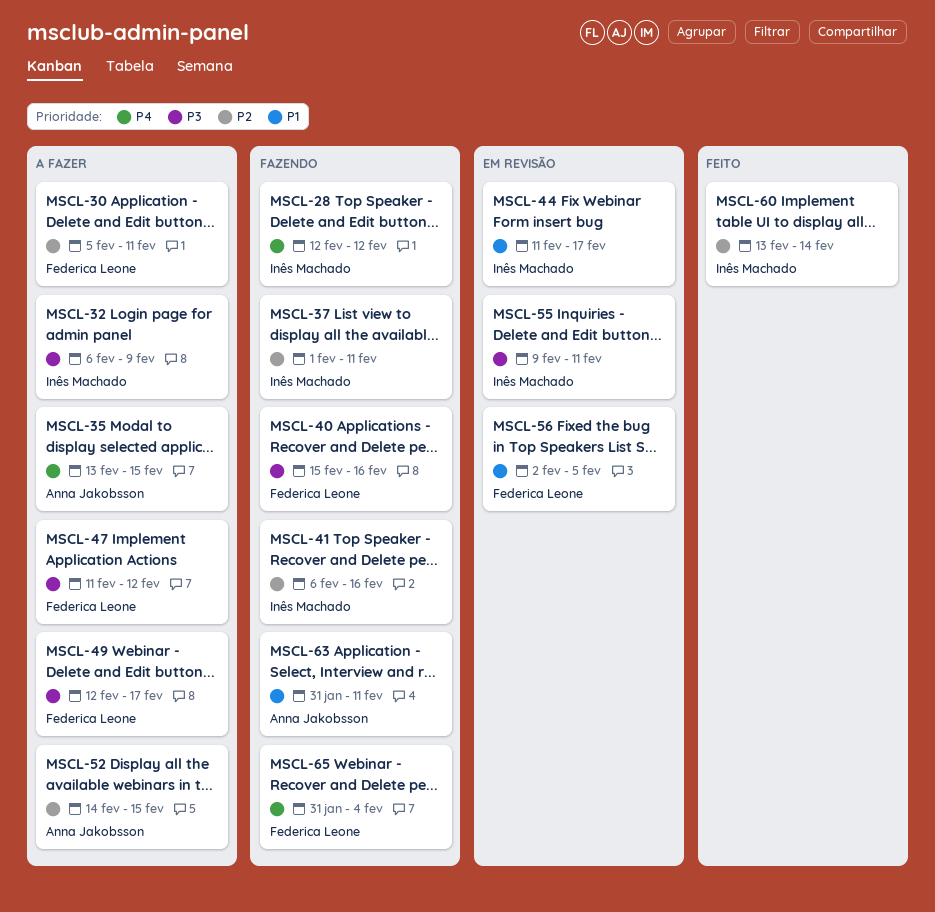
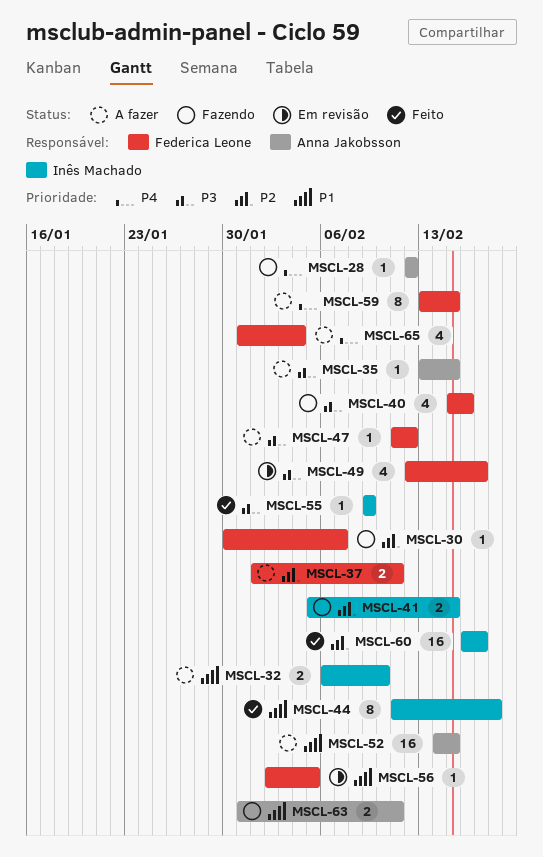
MSCL-28, owner: Inês Machado -> Anna Jakobsson
MSCL-30, status: A fazer -> Fazendo
MSCL-30, start: Feb 5 -> Jan 30
MSCL-30, due: Feb 11 -> Feb 7
MSCL-32, priority: P3 -> P1
MSCL-32, due: Feb 9 -> Feb 10
MSCL-35, priority: P4 -> P3
MSCL-37, status: Fazendo -> A fazer
MSCL-37, owner: Inês Machado -> Federica Leone
MSCL-41, start: Feb 6 -> Feb 5
MSCL-41, due: Feb 16 -> Feb 15
MSCL-44, status: Em revisão -> Feito
MSCL-44, due: Feb 17 -> Feb 18
MSCL-49, status: A fazer -> Em revisão
MSCL-52, priority: P2 -> P1
MSCL-55, status: Em revisão -> Feito
MSCL-55, due: Feb 11 -> Feb 9
MSCL-59: none -> present
MSCL-60, start: Feb 13 -> Feb 16
MSCL-60, due: Feb 14 -> Feb 17
MSCL-65, status: Fazendo -> A fazer

